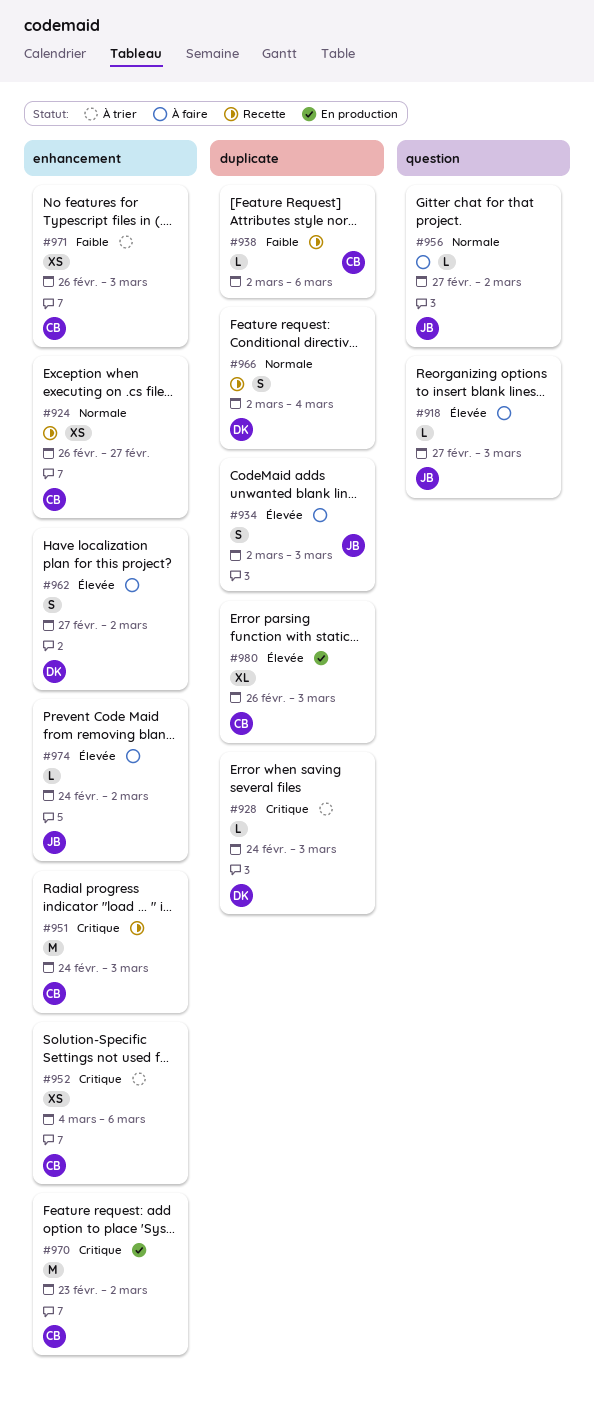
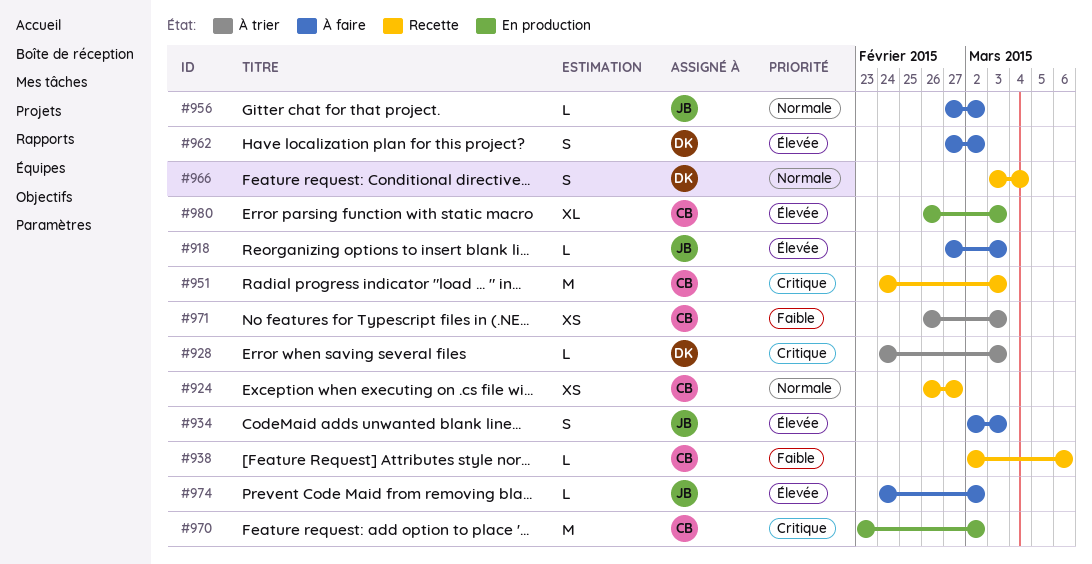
#952: present -> none
#966, start: Mar 2 -> Mar 3

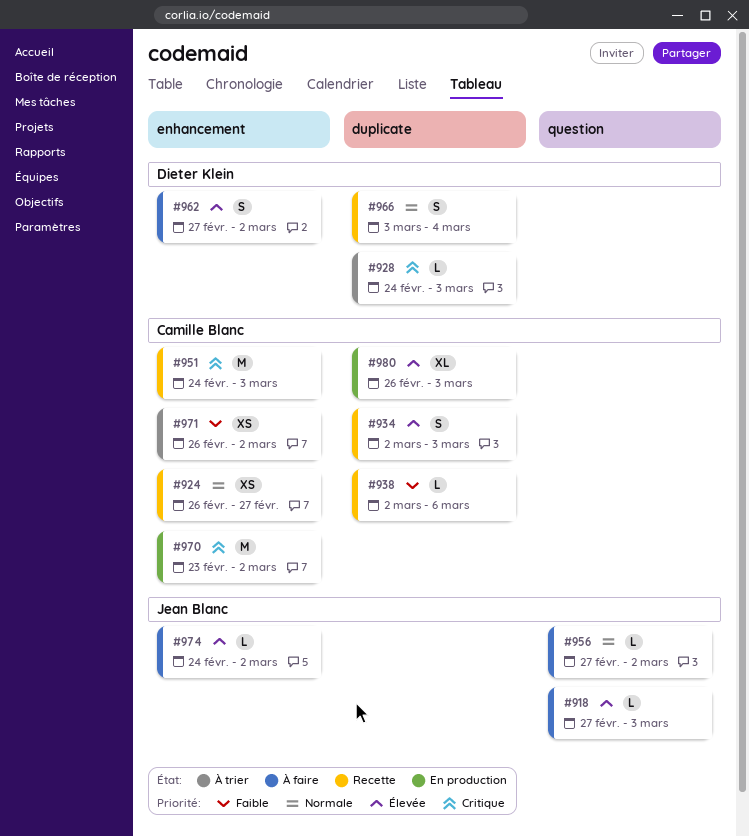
#934, status: À faire -> Recette
#934, owner: Jean Blanc -> Camille Blanc
#971, due: Mar 3 -> Mar 2

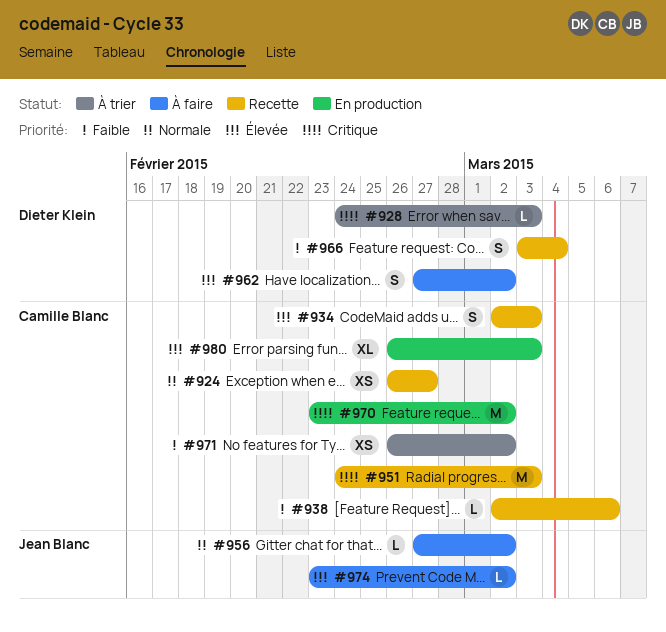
#918: present -> none
#966, priority: Normale -> Faible
#974, start: Feb 24 -> Feb 23

